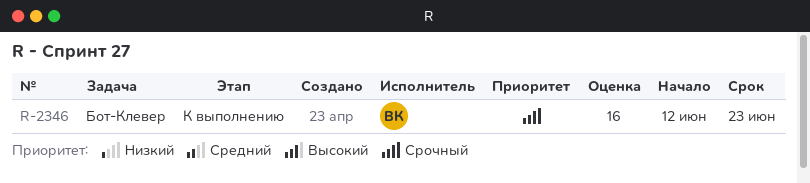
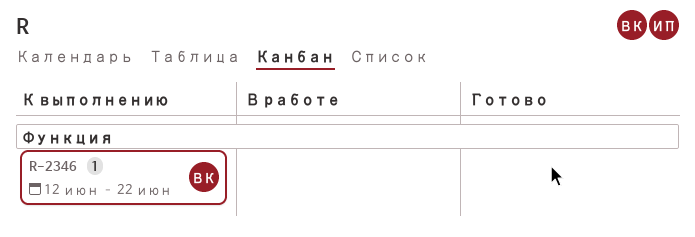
R-2346, estimate: 16 -> 1
R-2346, due: Jun 23 -> Jun 22

